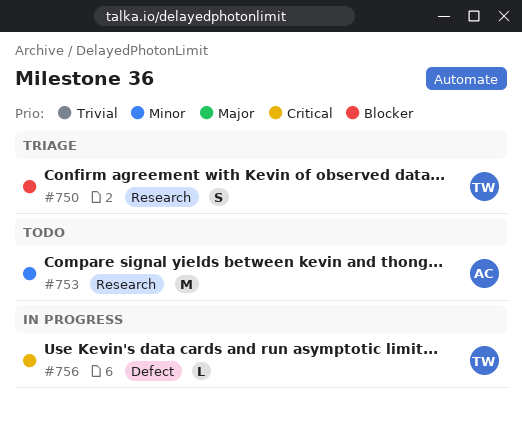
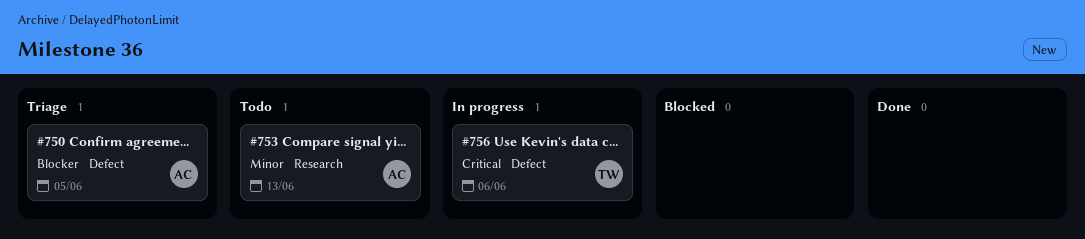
#750, owner: TW -> AC
#750, label: Research -> Defect

